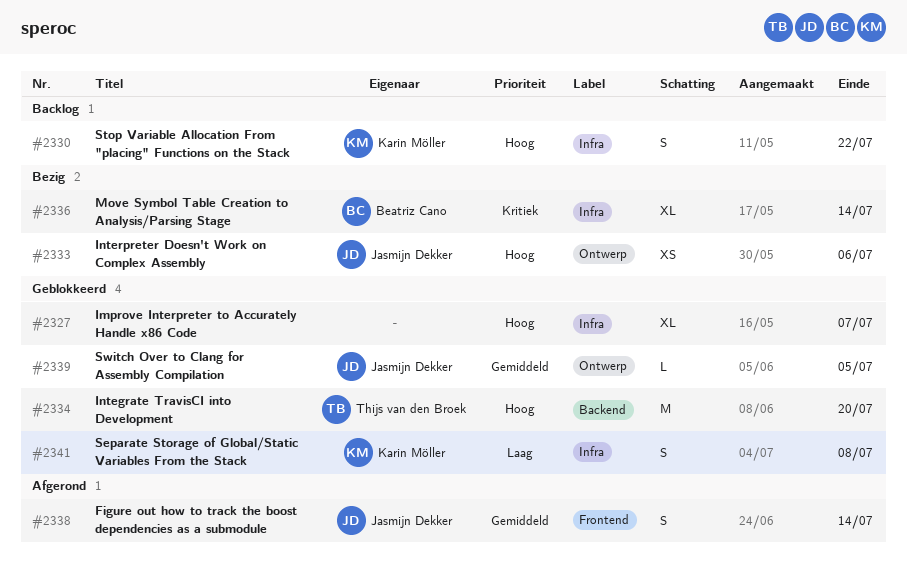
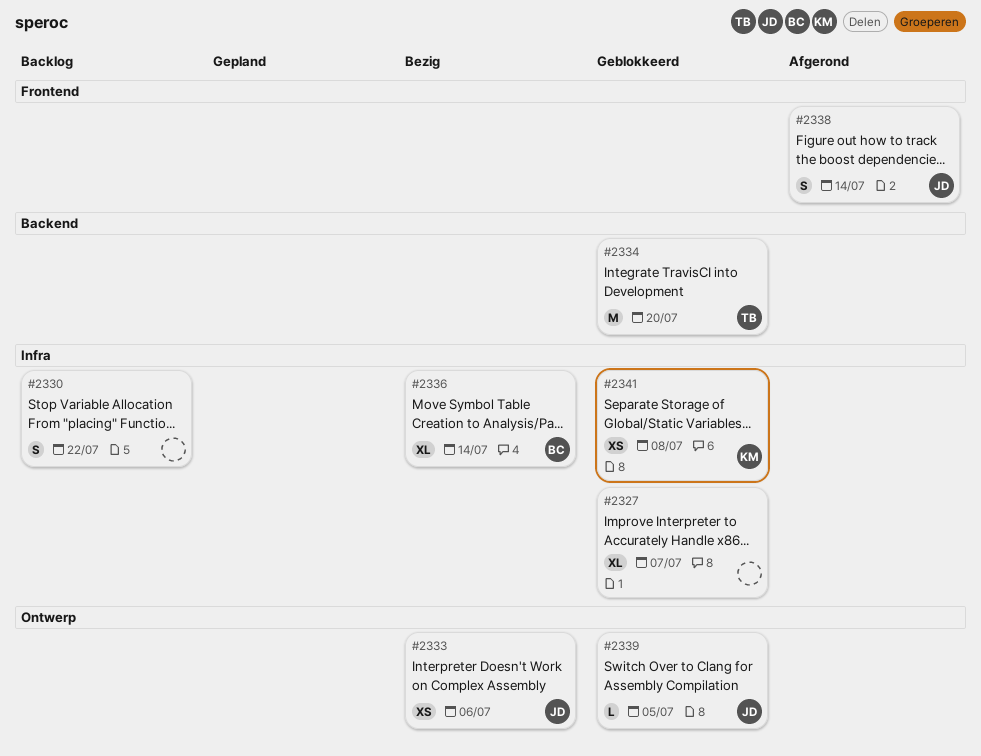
#2330, owner: Karin Möller -> none
#2341, estimate: S -> XS

